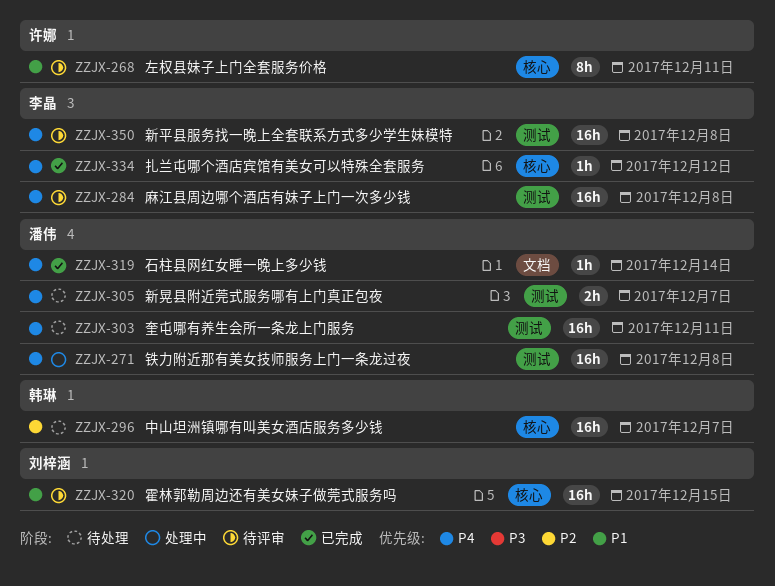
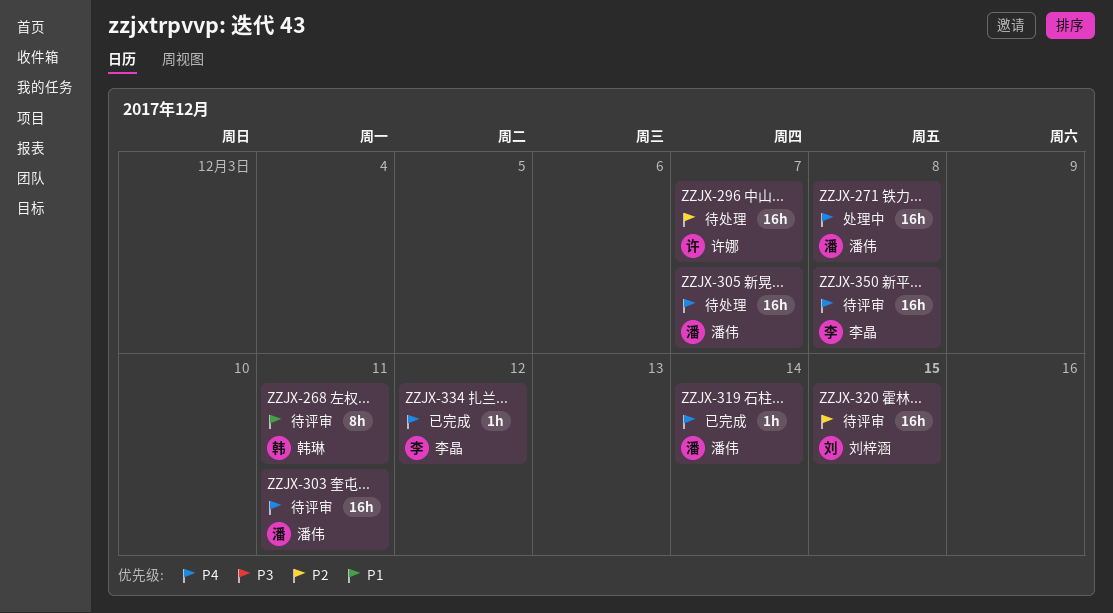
ZZJX-268, owner: 许娜 -> 韩琳
ZZJX-284: present -> none
ZZJX-296, owner: 韩琳 -> 许娜
ZZJX-303, status: 待处理 -> 待评审
ZZJX-305, estimate: 2h -> 16h
ZZJX-320, priority: P1 -> P2

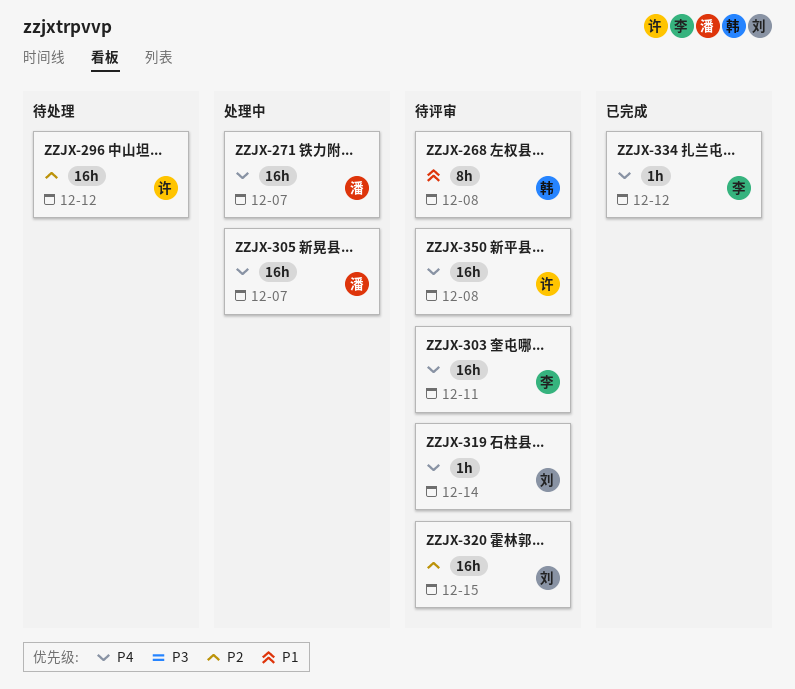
ZZJX-268, due: Dec 11 -> Dec 8
ZZJX-271, due: Dec 8 -> Dec 7
ZZJX-296, due: Dec 7 -> Dec 12
ZZJX-303, owner: 潘伟 -> 李晶
ZZJX-305, status: 待处理 -> 处理中
ZZJX-319, status: 已完成 -> 待评审
ZZJX-319, owner: 潘伟 -> 刘梓涵
ZZJX-350, owner: 李晶 -> 许娜

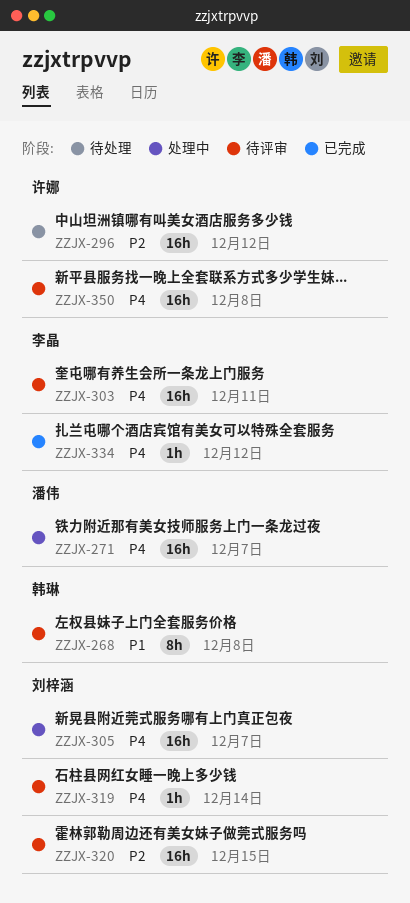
ZZJX-305, owner: 潘伟 -> 刘梓涵

